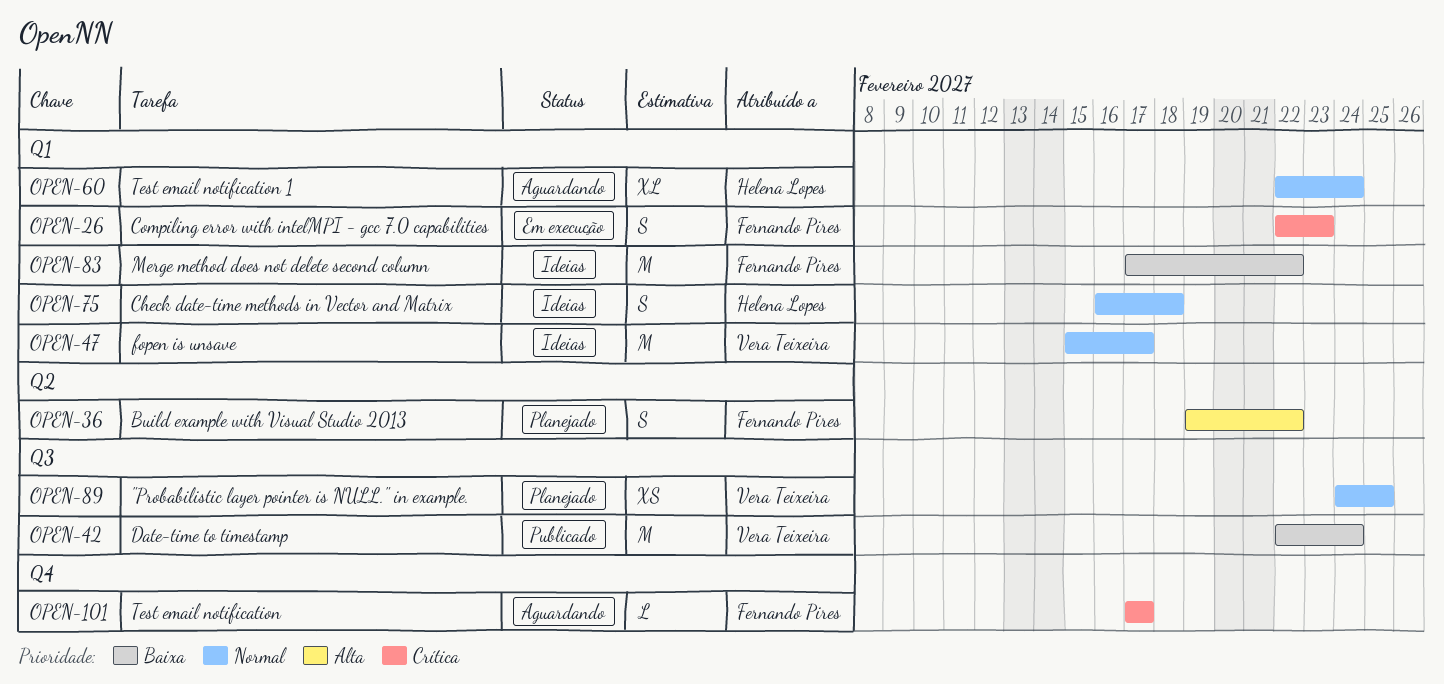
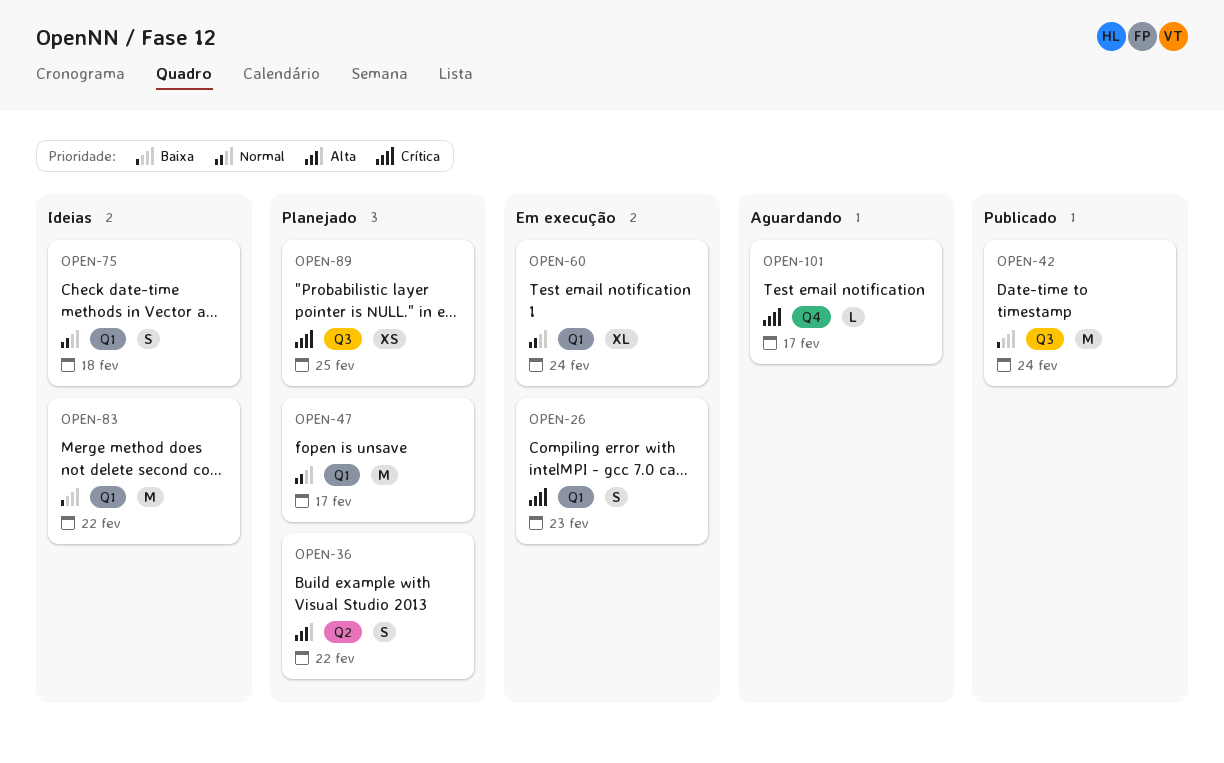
OPEN-47, status: Ideias -> Planejado
OPEN-60, status: Aguardando -> Em execução
OPEN-89, priority: Normal -> Crítica

